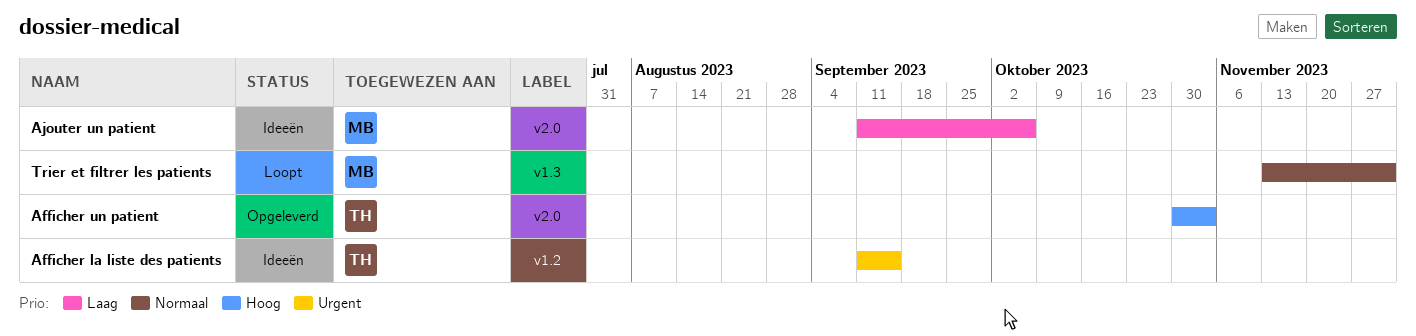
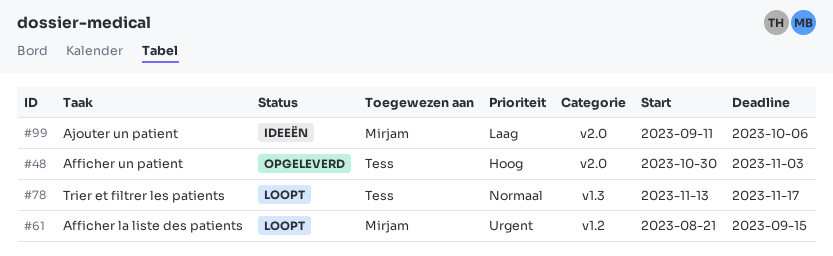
Afficher la liste des patients, status: Ideeën -> Loopt
Afficher la liste des patients, owner: Tess -> Mirjam
Afficher la liste des patients, start: Sep 11 -> Aug 21
Trier et filtrer les patients, owner: Mirjam -> Tess
Trier et filtrer les patients, due: Dec 1 -> Nov 17

